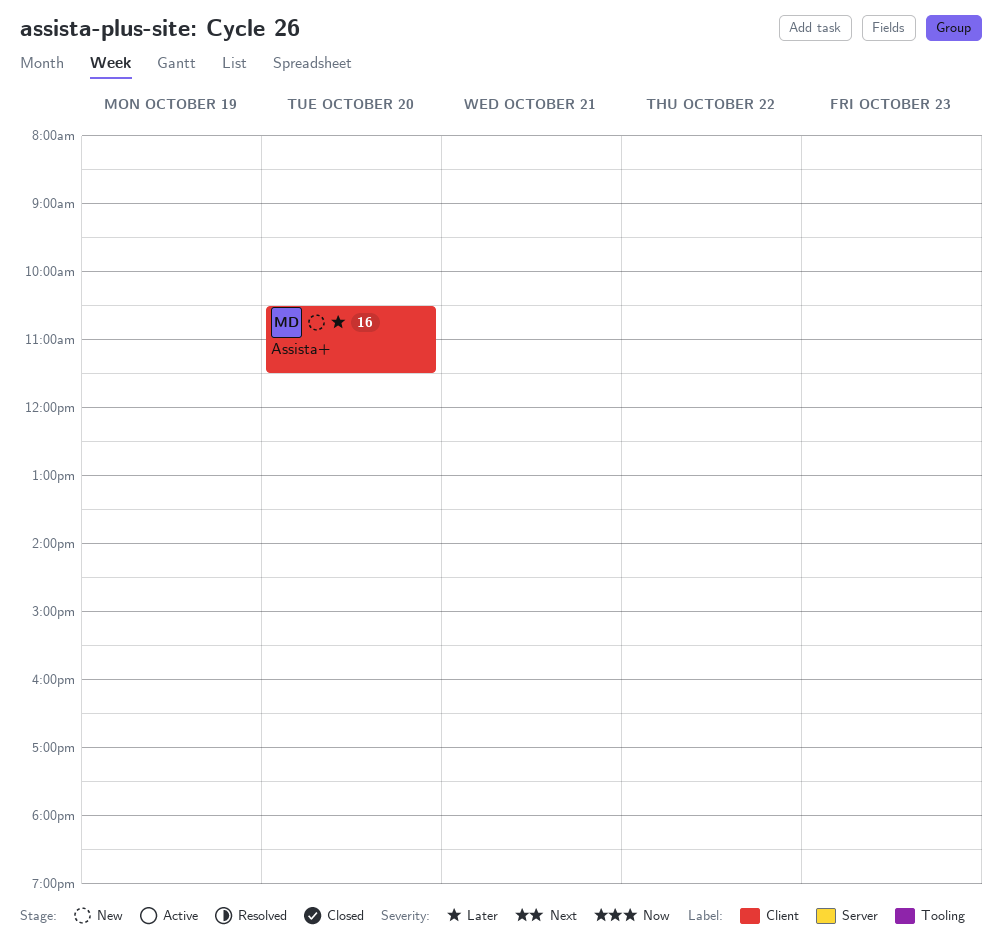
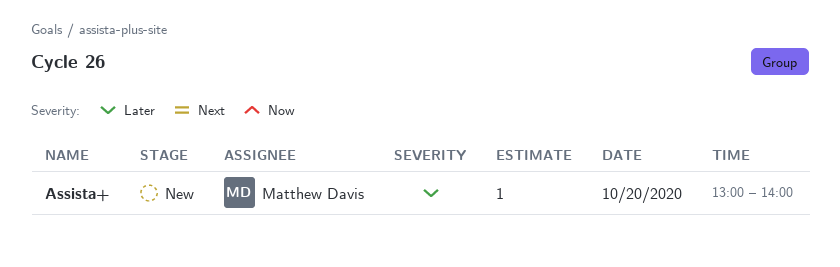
Assista+, estimate: 16 -> 1
Assista+, begins: 10:30 -> 13:00
Assista+, ends: 11:30 -> 14:00

